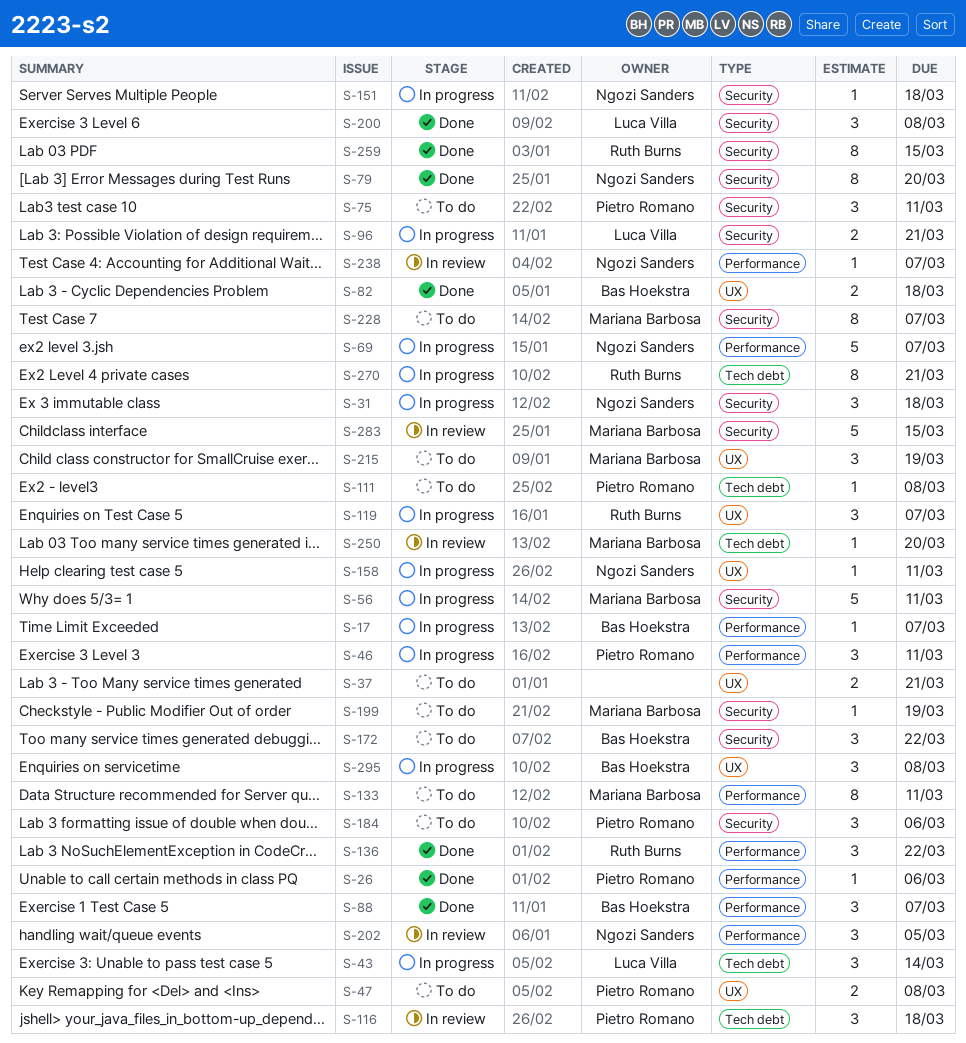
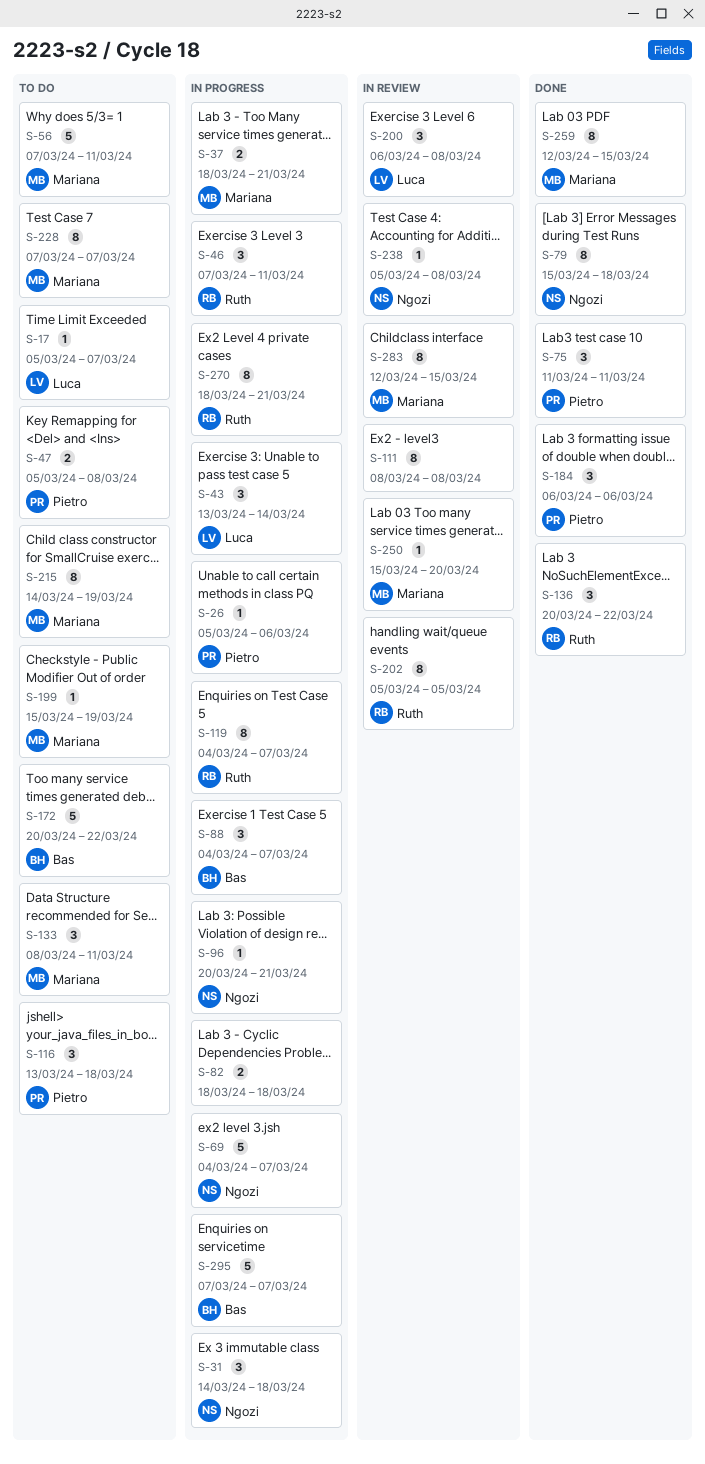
S-17, status: In progress -> To do
S-17, owner: Bas Hoekstra -> Luca Villa
S-26, status: Done -> In progress
S-37, status: To do -> In progress
S-37, owner: none -> Mariana Barbosa
S-46, owner: Pietro Romano -> Ruth Burns
S-56, status: In progress -> To do
S-75, status: To do -> Done
S-79, due: Mar 20 -> Mar 18
S-82, status: Done -> In progress
S-82, owner: Bas Hoekstra -> none
S-88, status: Done -> In progress
S-96, owner: Luca Villa -> Ngozi Sanders
S-96, estimate: 2 -> 1
S-111, status: To do -> In review
S-111, owner: Pietro Romano -> none
S-111, estimate: 1 -> 8
S-116, status: In review -> To do
S-119, estimate: 3 -> 8
S-133, estimate: 8 -> 3
S-151: present -> none
S-158: present -> none
S-172, estimate: 3 -> 5
S-184, status: To do -> Done
S-200, status: Done -> In review
S-202, owner: Ngozi Sanders -> Ruth Burns
S-202, estimate: 3 -> 8
S-215, estimate: 3 -> 8
S-238, due: Mar 7 -> Mar 8
S-259, owner: Ruth Burns -> Mariana Barbosa
S-283, estimate: 5 -> 8
S-295, estimate: 3 -> 5
S-295, due: Mar 8 -> Mar 7

